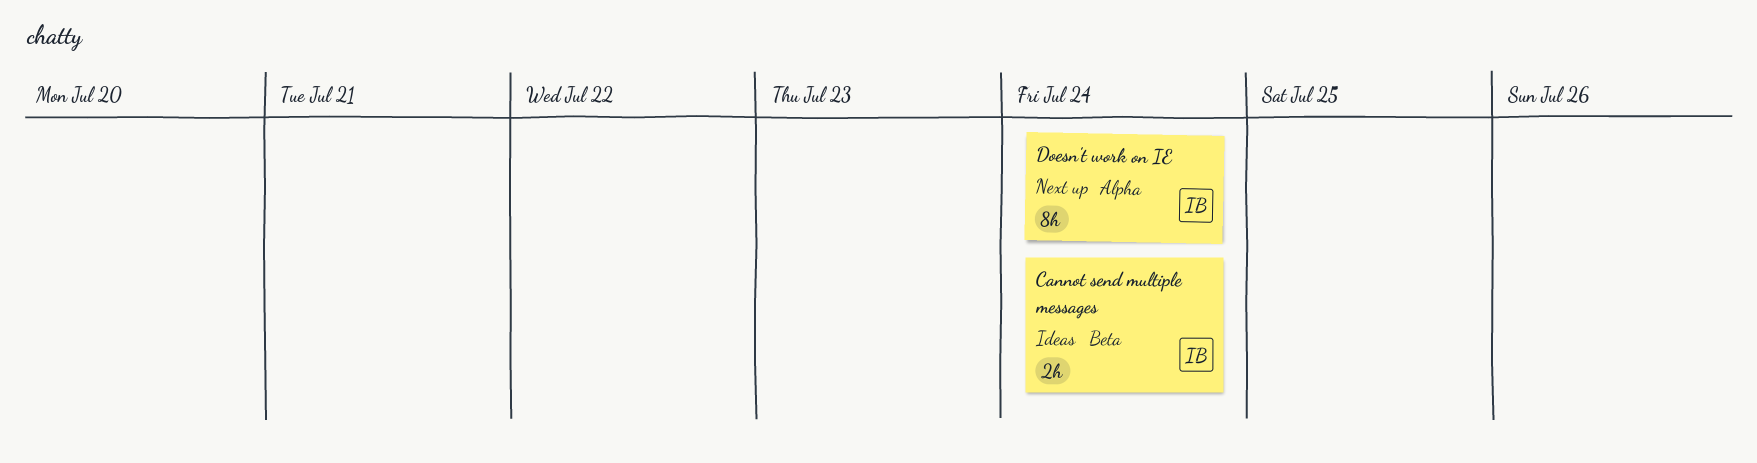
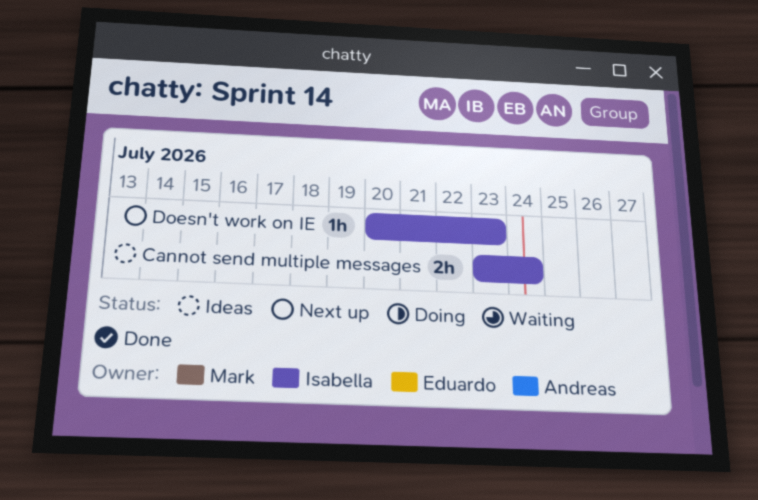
Doesn't work on IE, estimate: 8h -> 1h
Doesn't work on IE, due: Jul 24 -> Jul 23

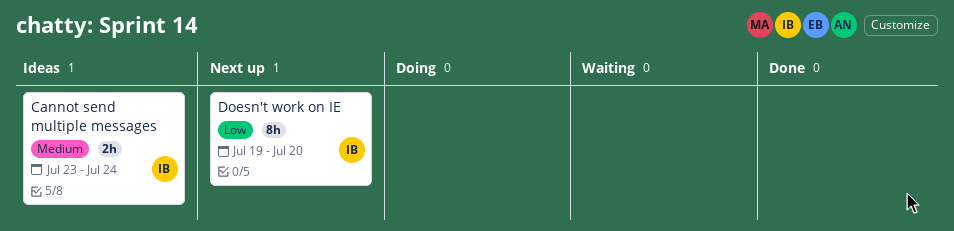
Doesn't work on IE, estimate: 1h -> 8h
Doesn't work on IE, start: Jul 20 -> Jul 19
Doesn't work on IE, due: Jul 23 -> Jul 20

